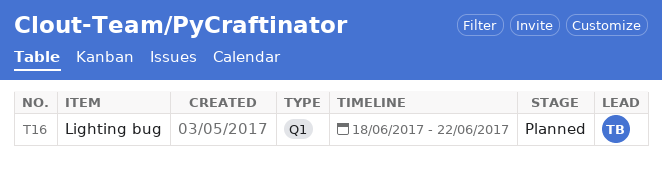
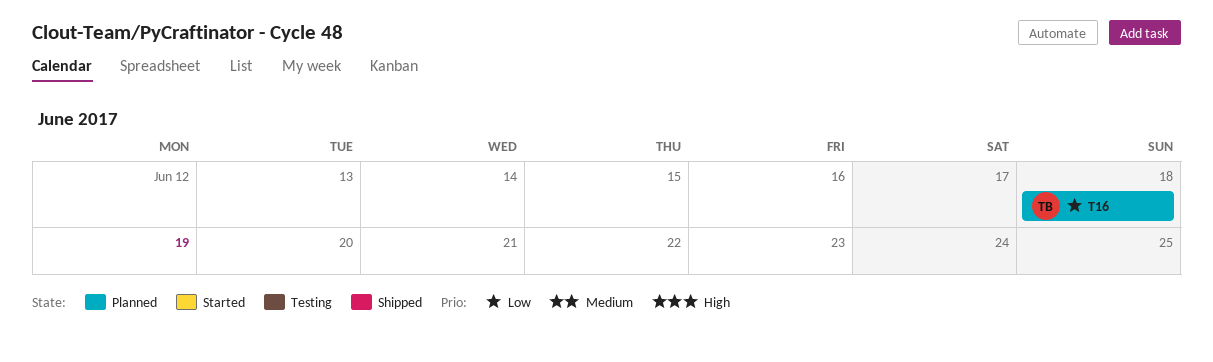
T16, due: Jun 22 -> Jun 18

